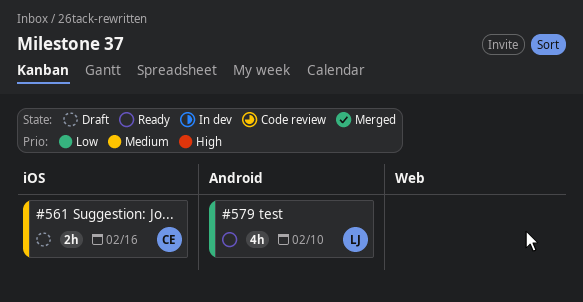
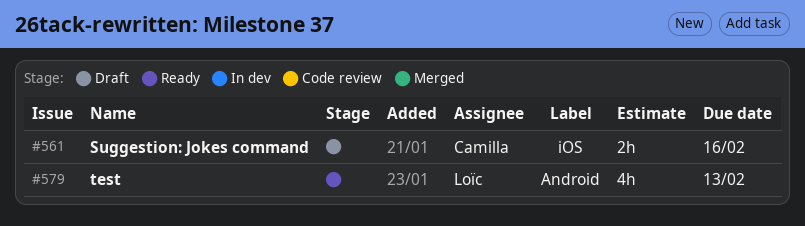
#579, due: Feb 10 -> Feb 13

